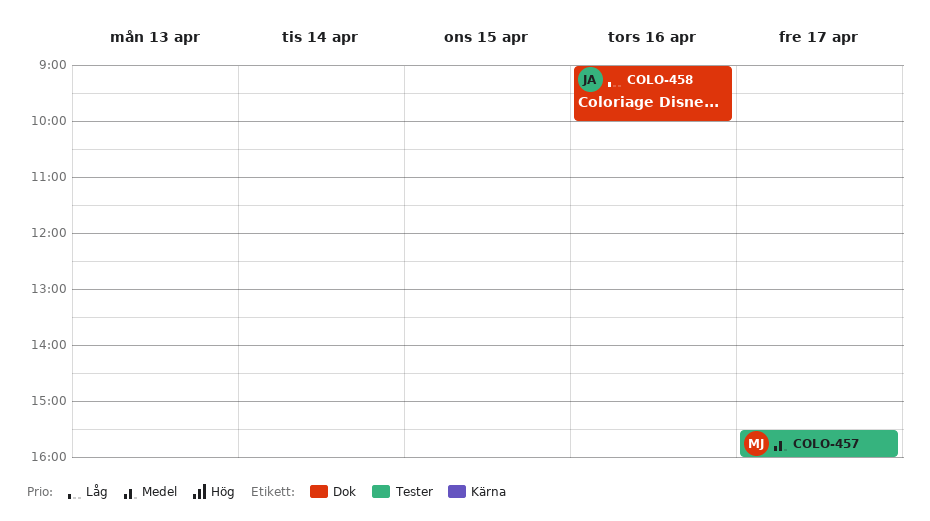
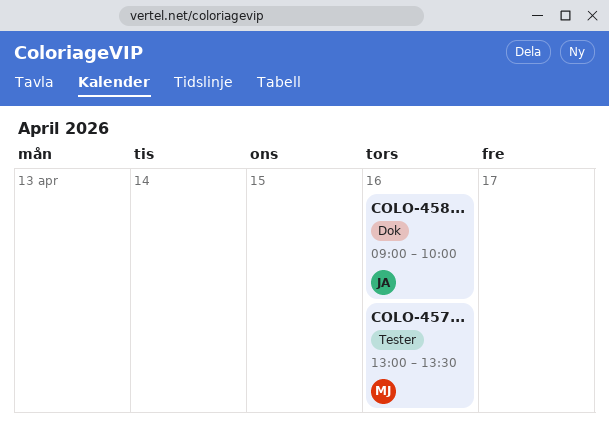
COLO-457, day: Apr 17 -> Apr 16
COLO-457, begins: 15:30 -> 13:00
COLO-457, ends: 16:00 -> 13:30

